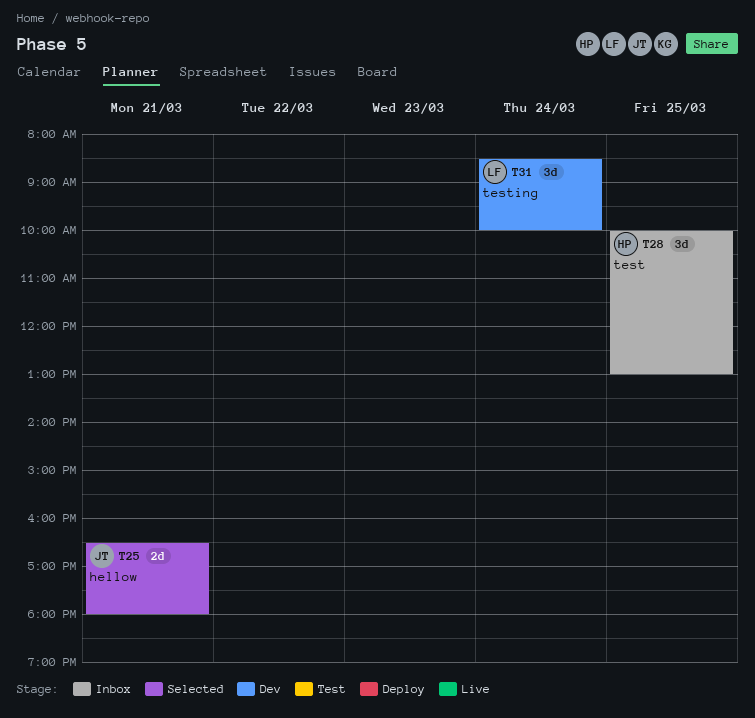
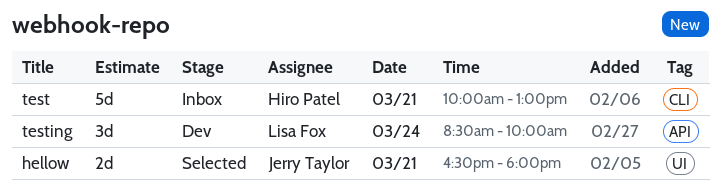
test, estimate: 3d -> 5d
test, day: Mar 25 -> Mar 21

